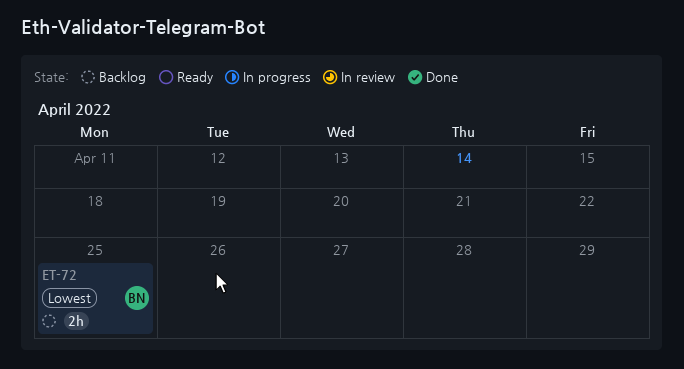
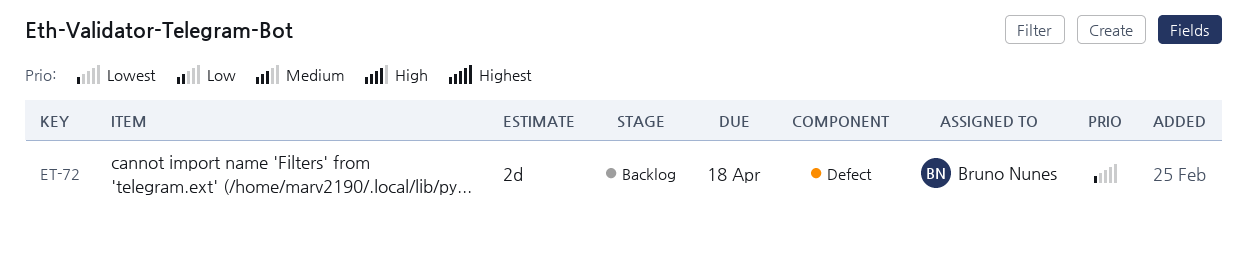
ET-72, estimate: 2h -> 2d
ET-72, due: Apr 25 -> Apr 18

